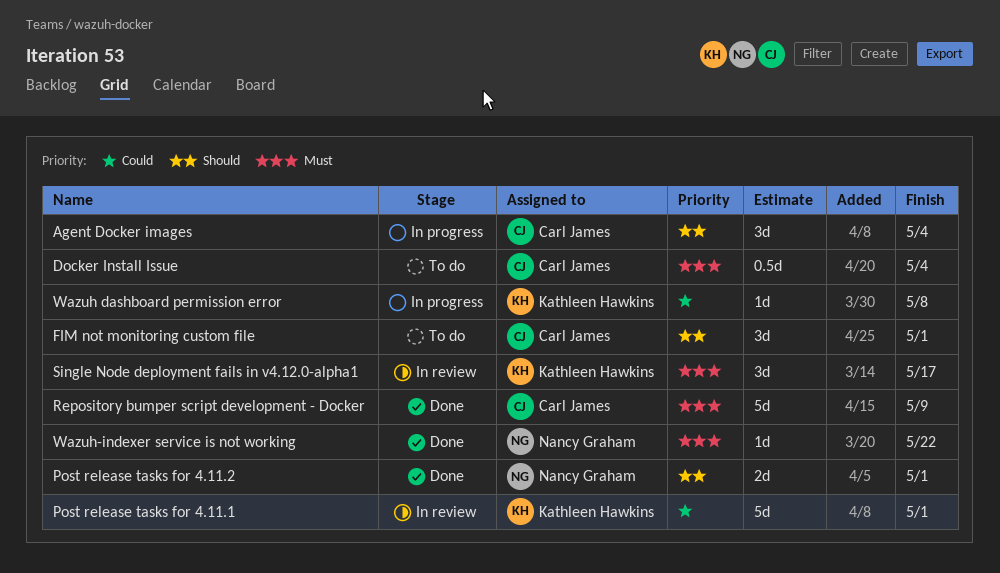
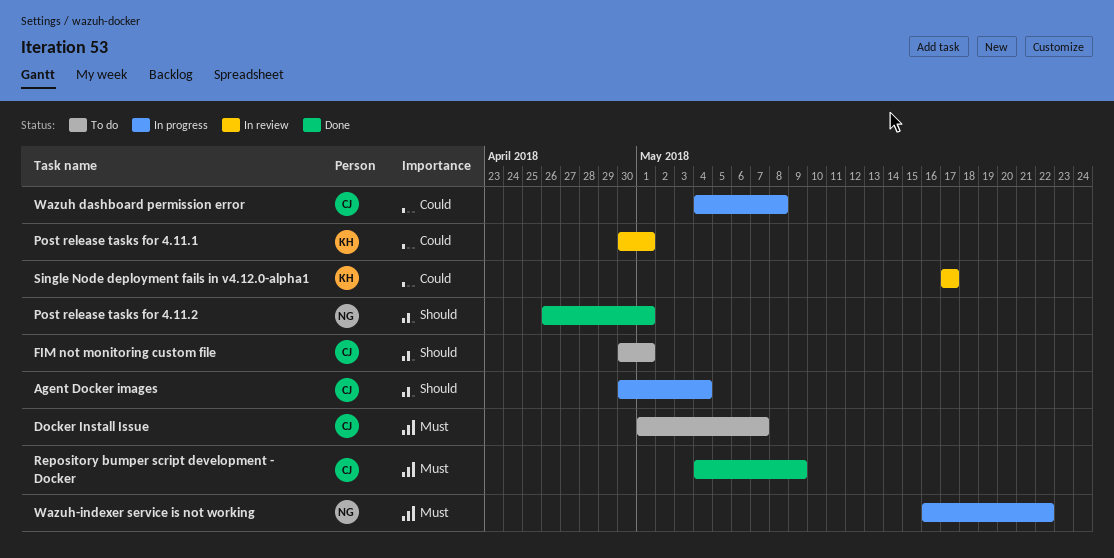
Docker Install Issue, due: May 4 -> May 7
Single Node deployment fails in v4.12.0-alpha1, priority: Must -> Could
Wazuh dashboard permission error, owner: Kathleen Hawkins -> Carl James
Wazuh-indexer service is not working, status: Done -> In progress

